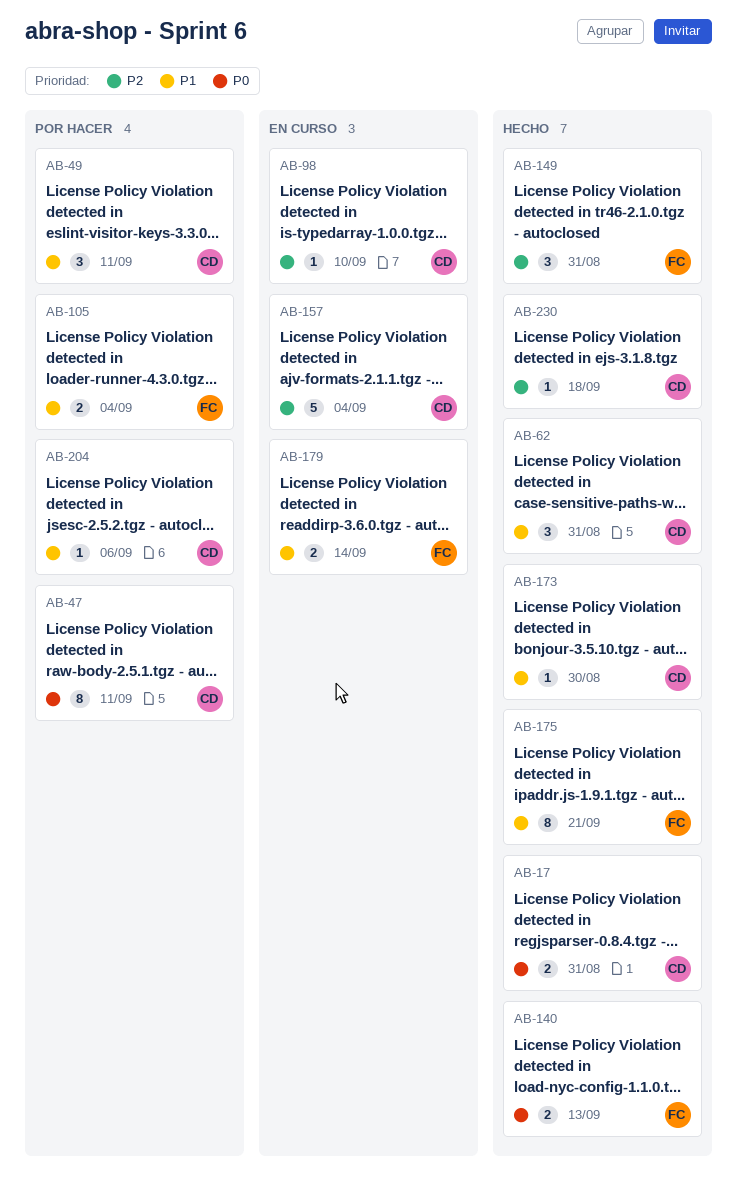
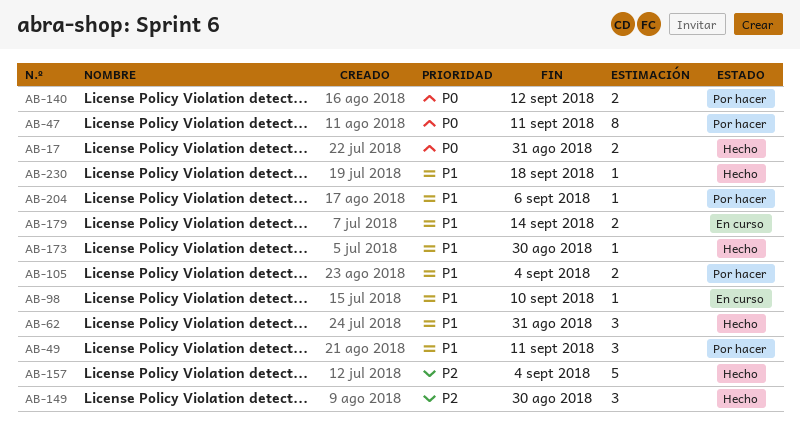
AB-98, priority: P2 -> P1
AB-140, status: Hecho -> Por hacer
AB-140, due: Sep 13 -> Sep 12
AB-149, due: Aug 31 -> Aug 30
AB-157, status: En curso -> Hecho
AB-175: present -> none
AB-230, priority: P2 -> P1

